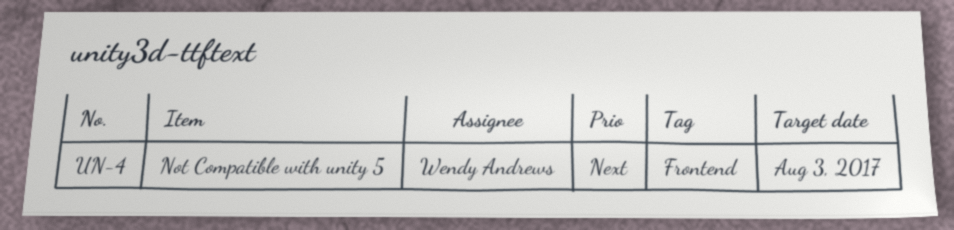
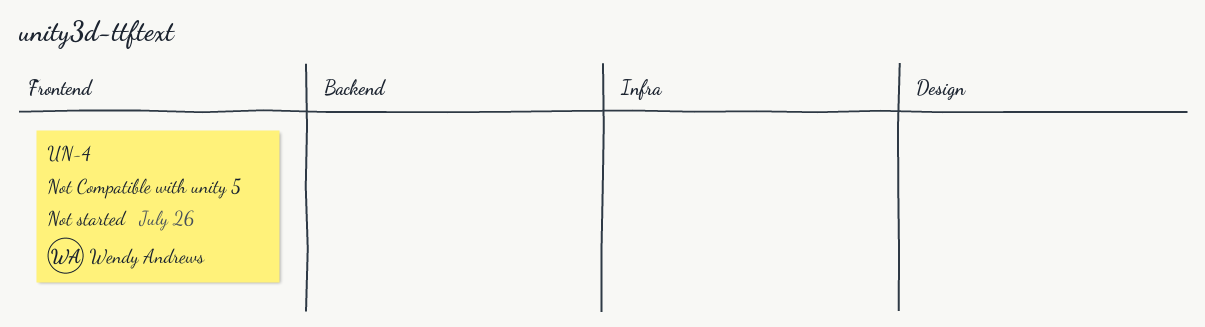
UN-4, due: Aug 3 -> Jul 26

